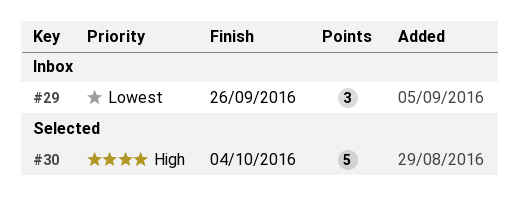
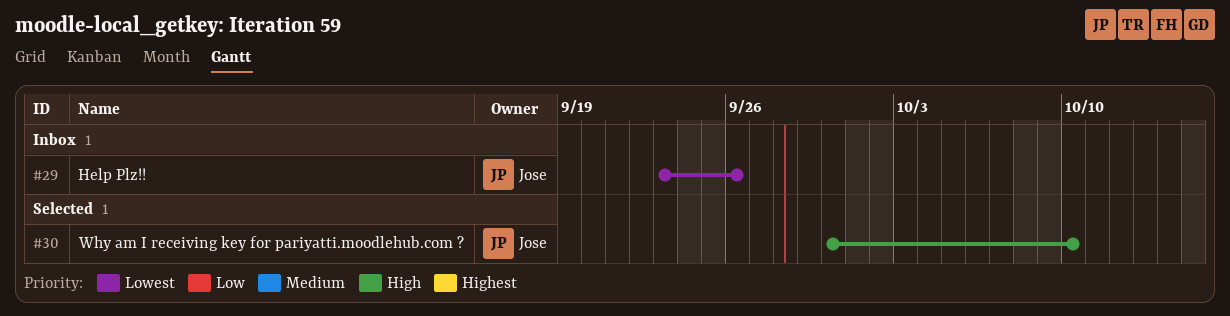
#30, due: Oct 4 -> Oct 10

